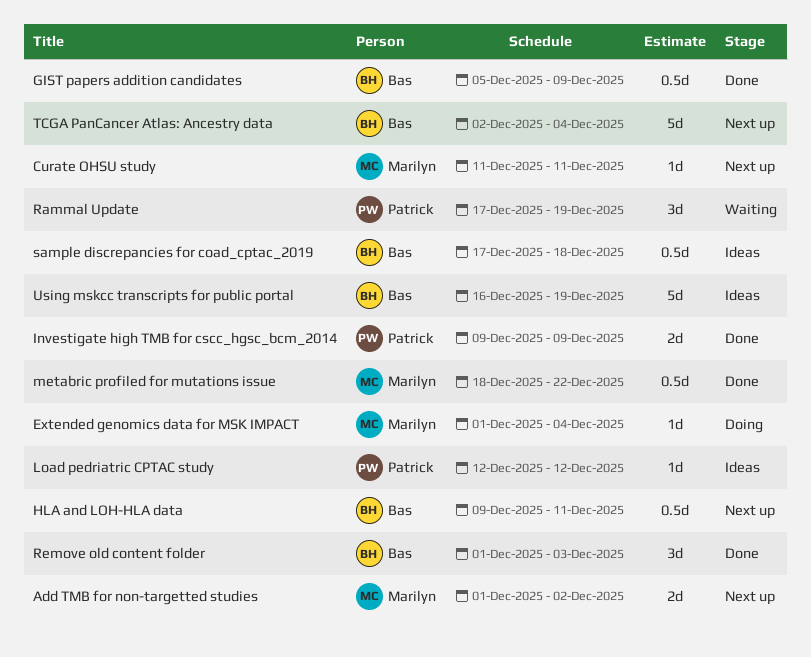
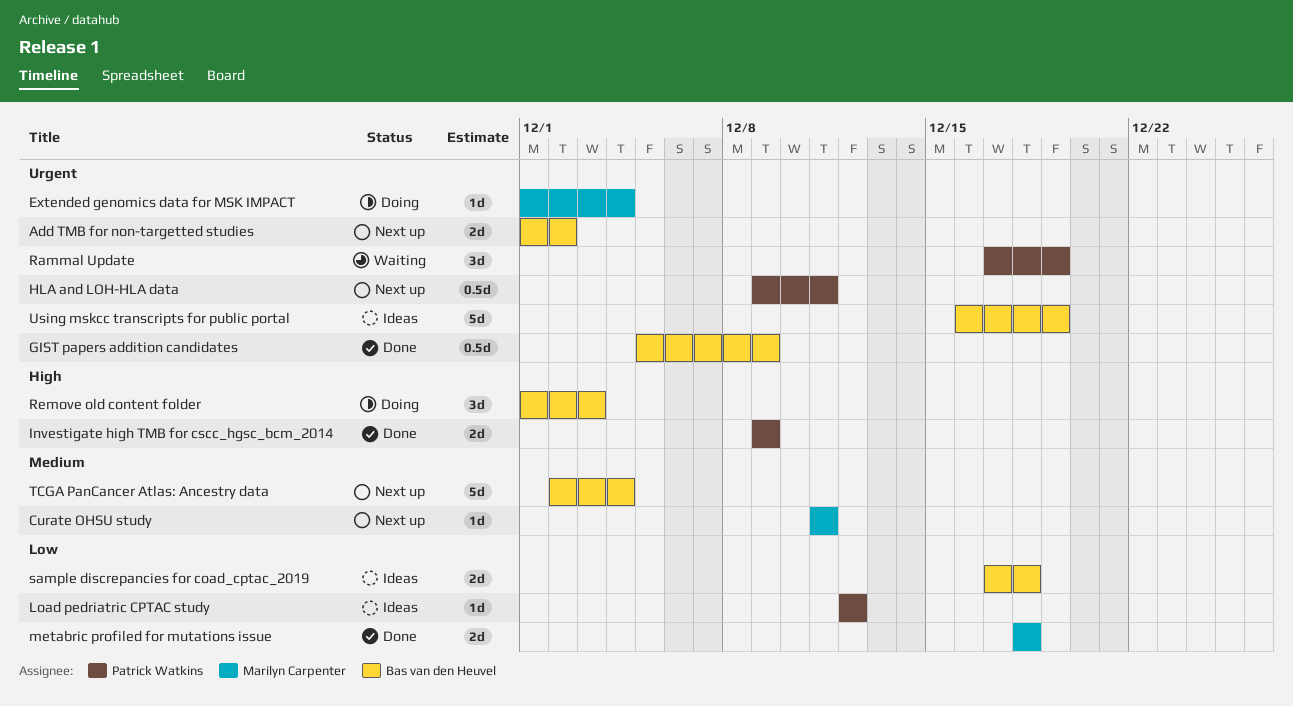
Add TMB for non-targetted studies, owner: Marilyn Carpenter -> Bas van den Heuvel
HLA and LOH-HLA data, owner: Bas van den Heuvel -> Patrick Watkins
metabric profiled for mutations issue, estimate: 0.5d -> 2d
metabric profiled for mutations issue, due: Dec 22 -> Dec 18
Remove old content folder, status: Done -> Doing
sample discrepancies for coad_cptac_2019, estimate: 0.5d -> 2d

